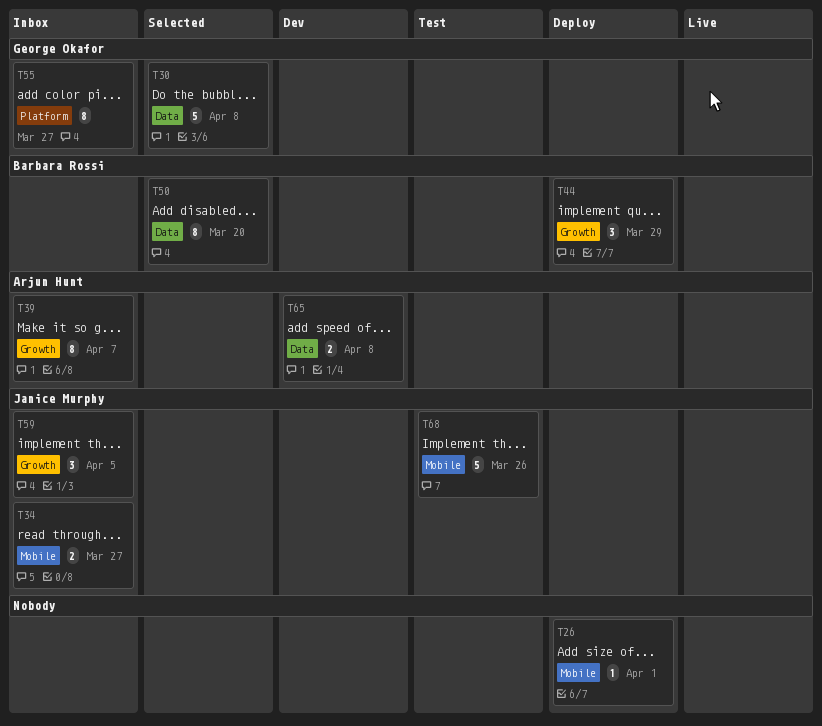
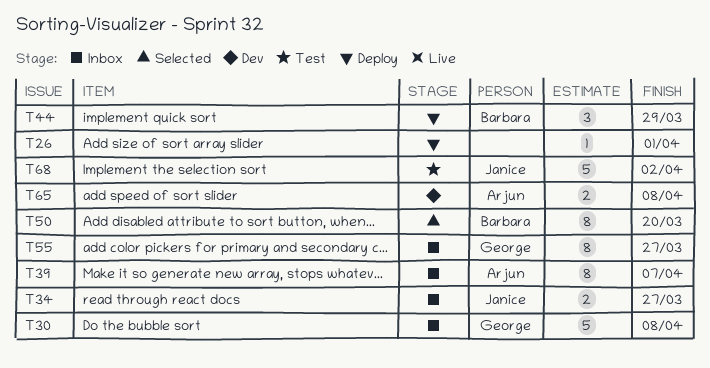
T30, status: Selected -> Inbox
T59: present -> none
T68, due: Mar 26 -> Apr 2

